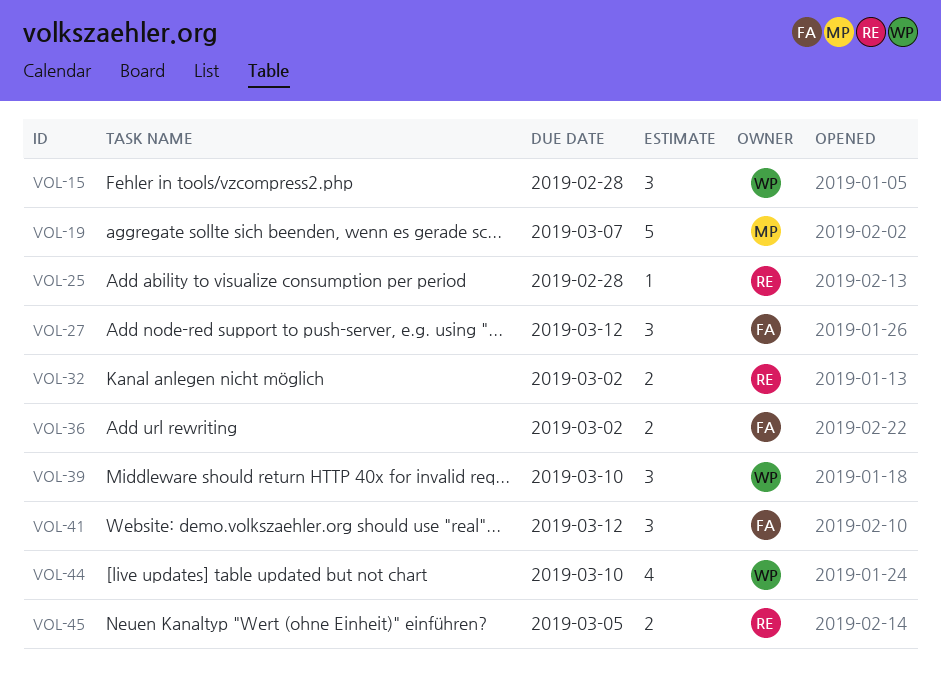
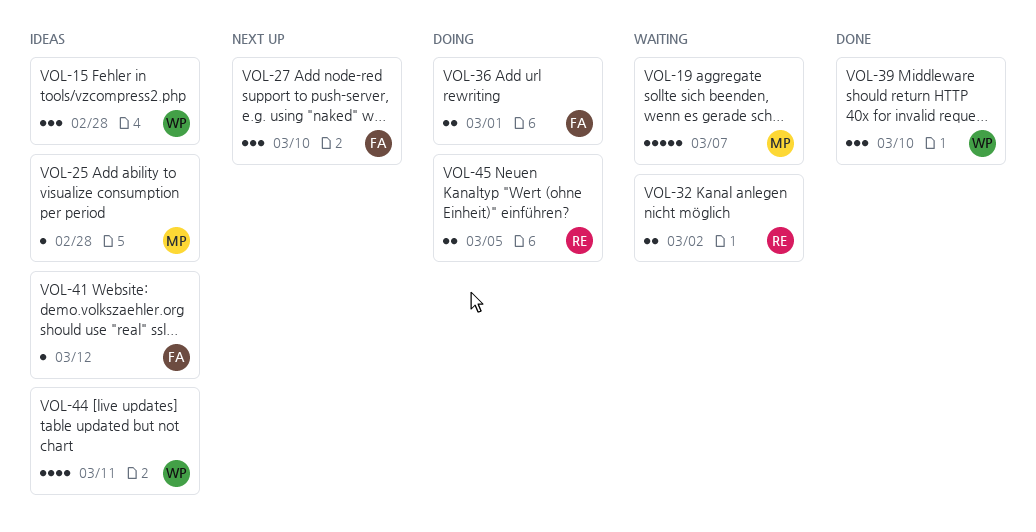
VOL-25, owner: RE -> MP
VOL-27, due: Mar 12 -> Mar 10
VOL-36, due: Mar 2 -> Mar 1
VOL-41, estimate: 3 -> 1
VOL-44, due: Mar 10 -> Mar 11

